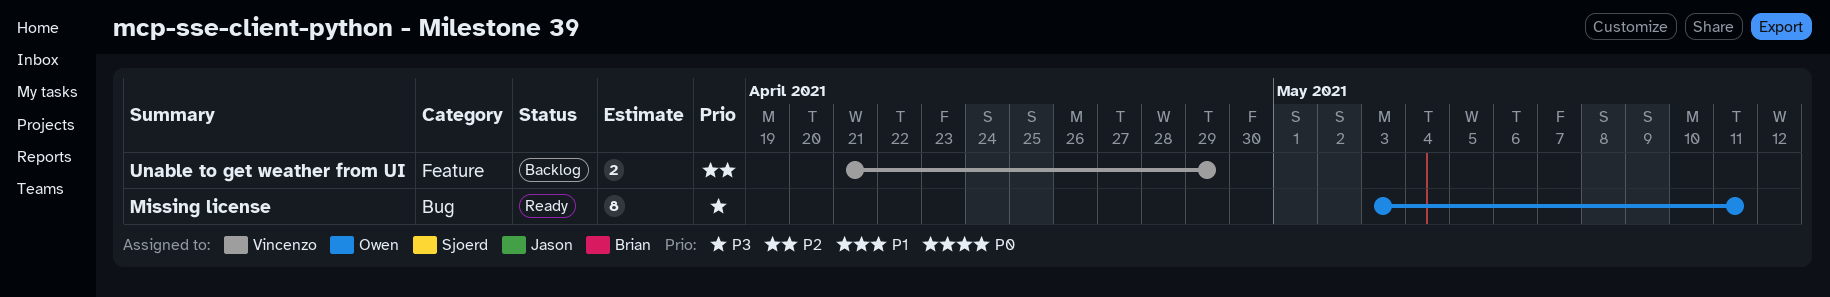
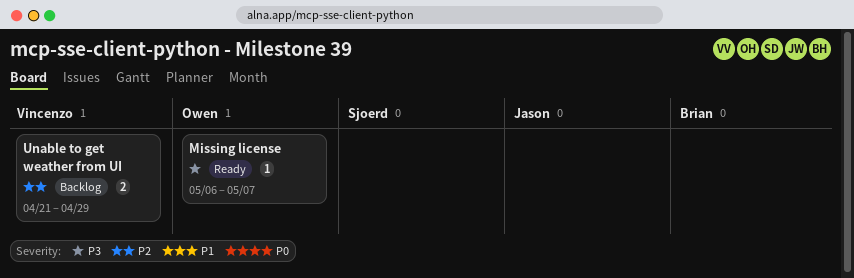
Missing license, estimate: 8 -> 1
Missing license, start: May 3 -> May 6
Missing license, due: May 11 -> May 7

